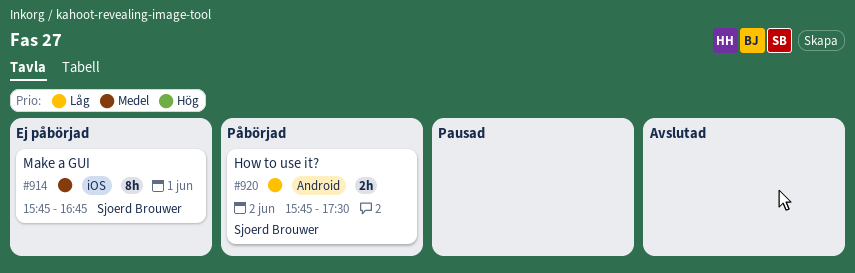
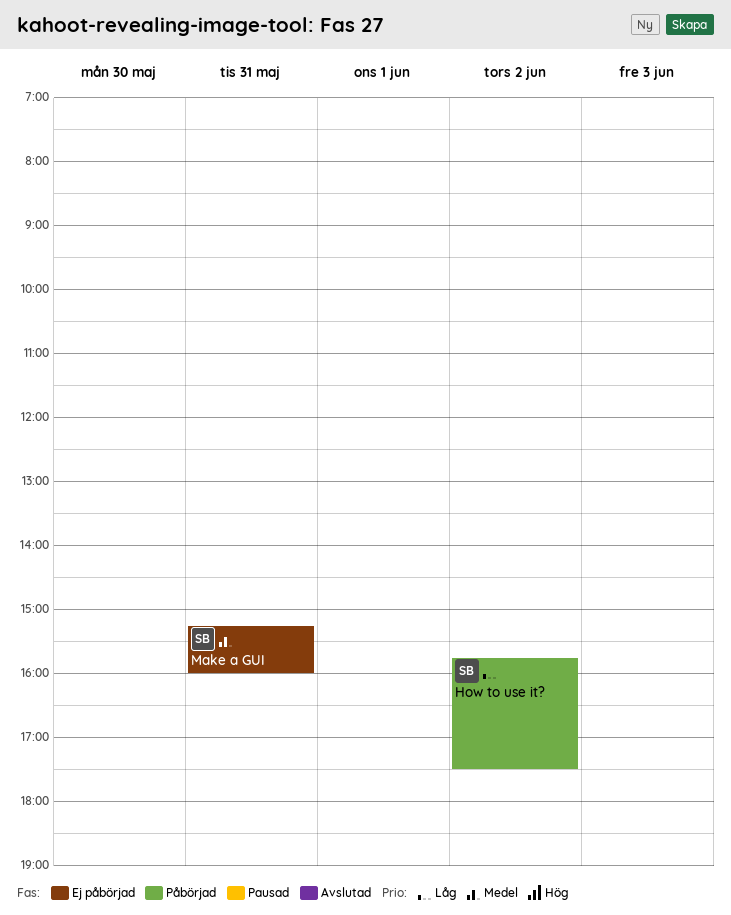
Make a GUI, day: Jun 1 -> May 31
Make a GUI, begins: 15:45 -> 15:15
Make a GUI, ends: 16:45 -> 16:00

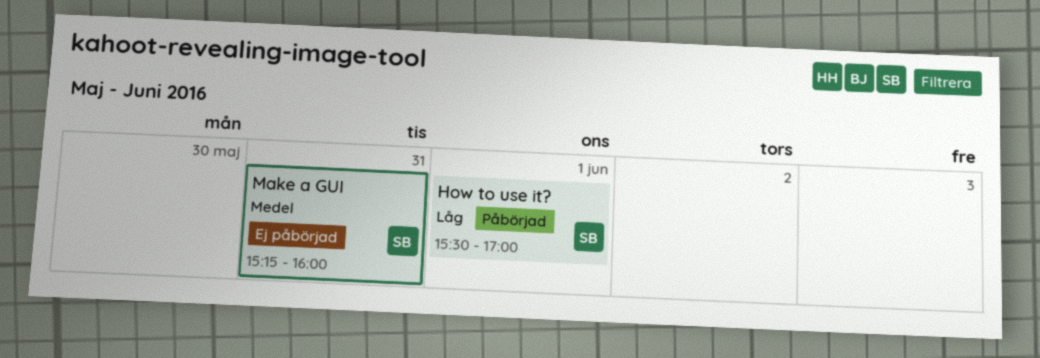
How to use it?, day: Jun 2 -> Jun 1
How to use it?, begins: 15:45 -> 15:30
How to use it?, ends: 17:30 -> 17:00

